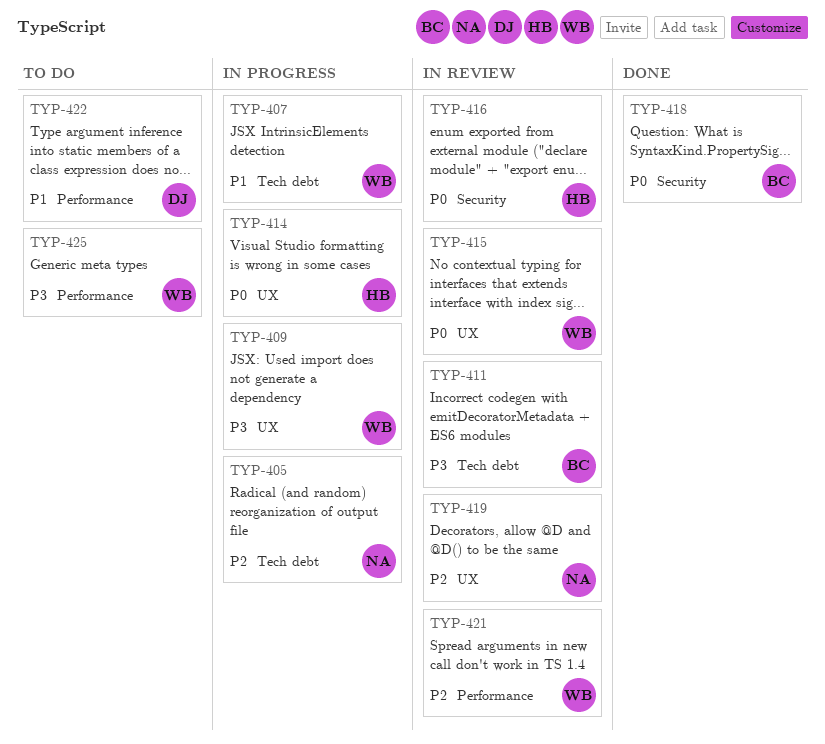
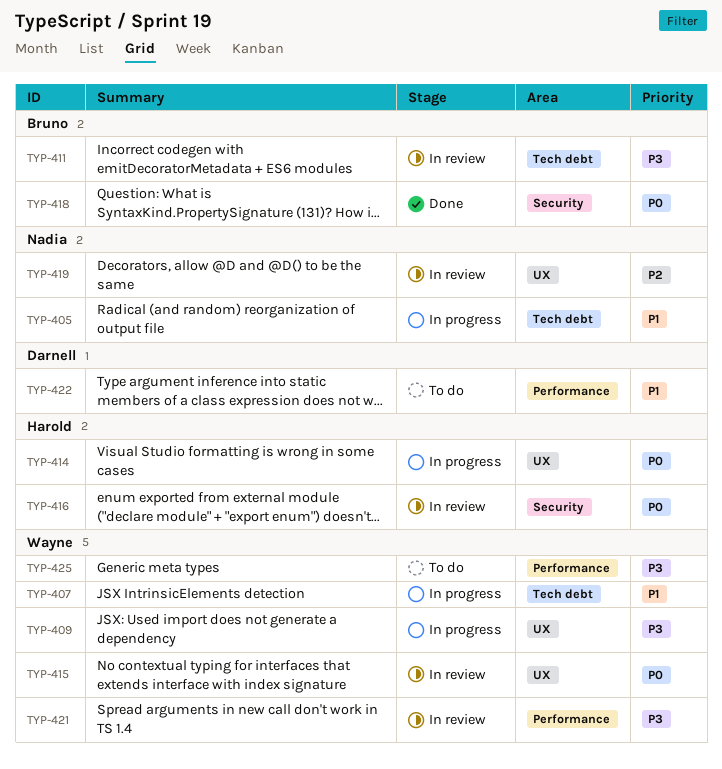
TYP-405, priority: P2 -> P1
TYP-421, priority: P2 -> P3

